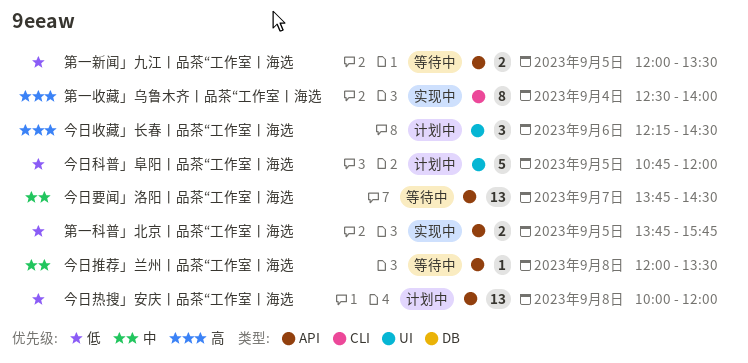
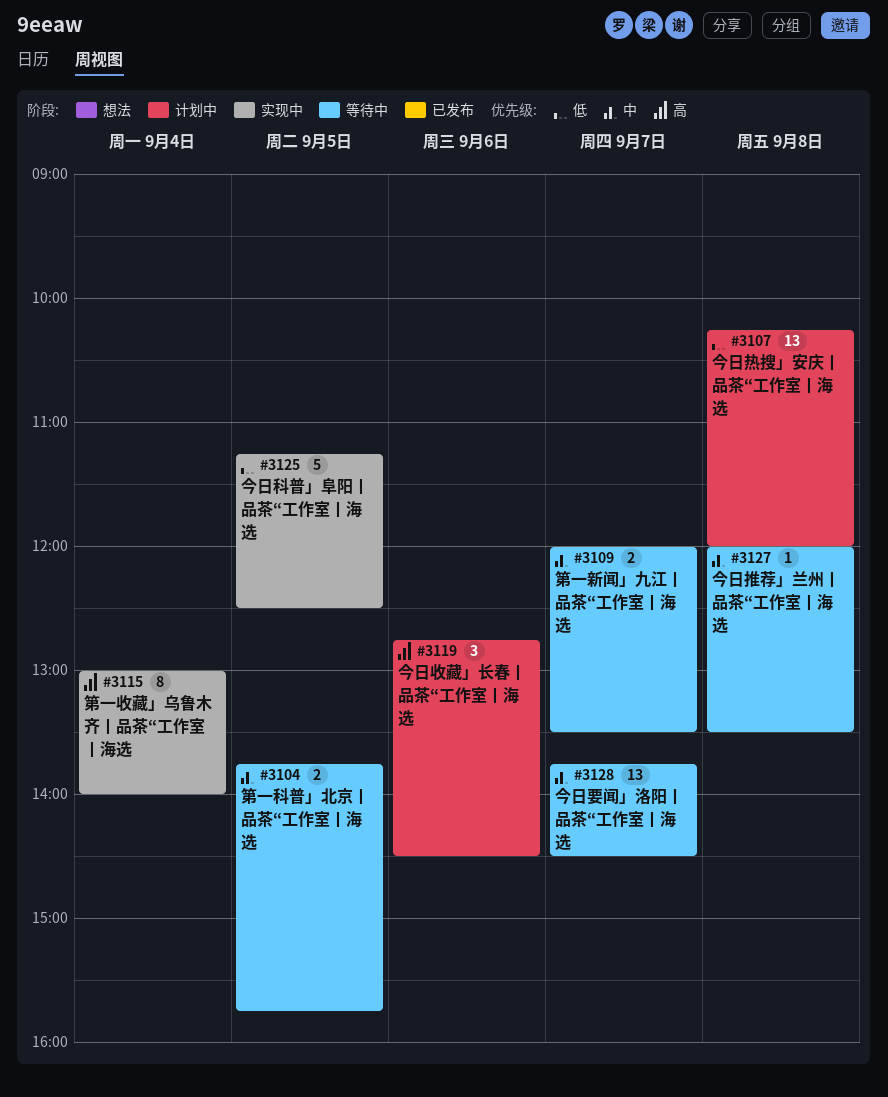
今日收藏」长春丨品茶“工作室丨海选, begins: 12:15 -> 12:45
今日热搜」安庆丨品茶“工作室丨海选, begins: 10:00 -> 10:15
今日科普」阜阳丨品茶“工作室丨海选, status: 计划中 -> 实现中
今日科普」阜阳丨品茶“工作室丨海选, begins: 10:45 -> 11:15
今日科普」阜阳丨品茶“工作室丨海选, ends: 12:00 -> 12:30
第一收藏」乌鲁木齐丨品茶“工作室丨海选, begins: 12:30 -> 13:00
第一新闻」九江丨品茶“工作室丨海选, priority: 低 -> 中
第一新闻」九江丨品茶“工作室丨海选, day: Sep 5 -> Sep 7
第一科普」北京丨品茶“工作室丨海选, status: 实现中 -> 等待中
第一科普」北京丨品茶“工作室丨海选, priority: 低 -> 中

